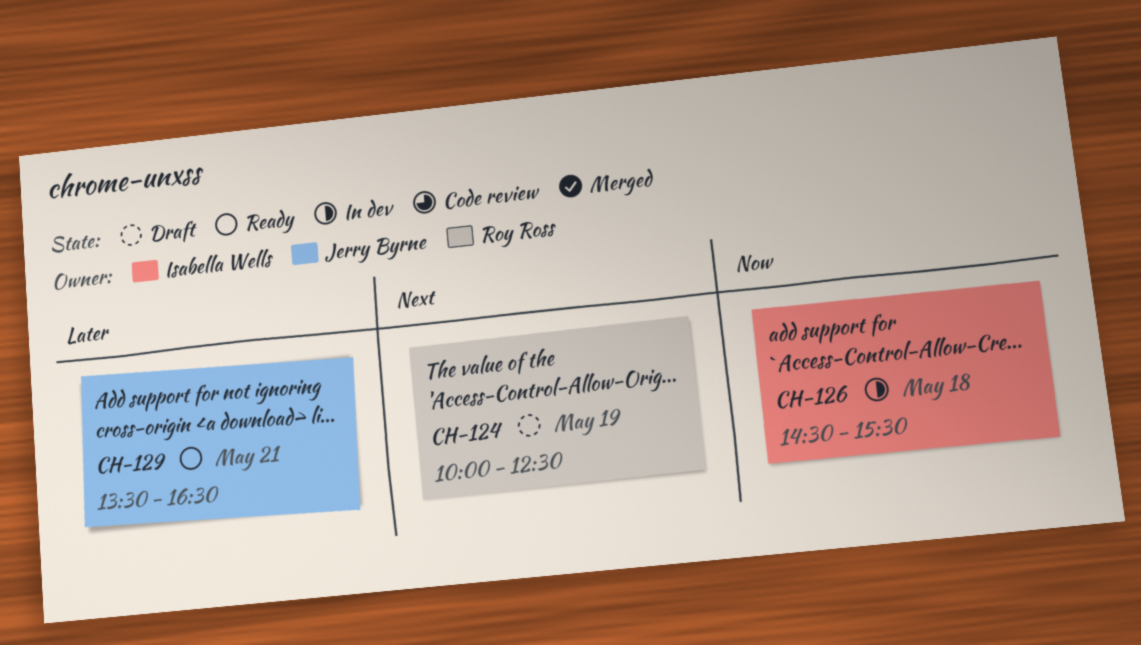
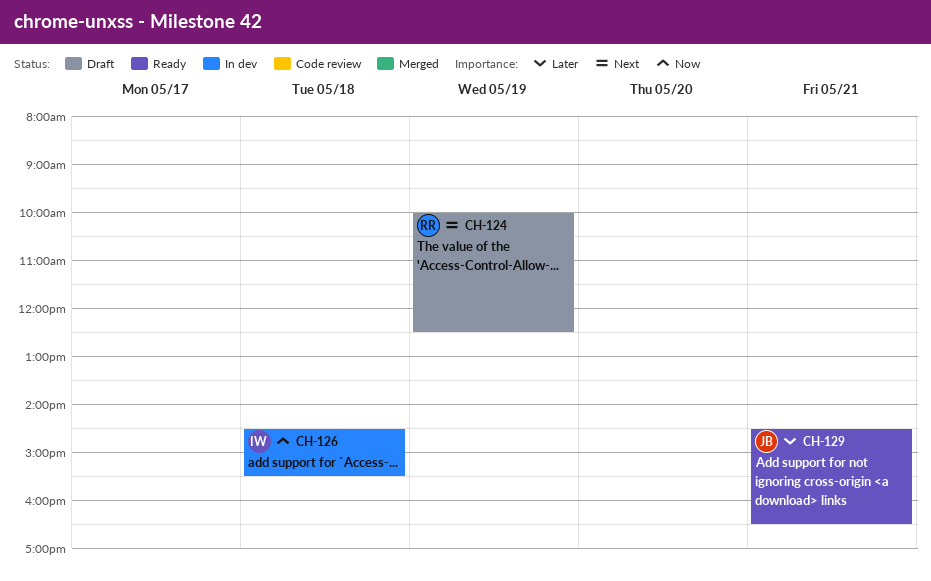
CH-129, begins: 13:30 -> 14:30

